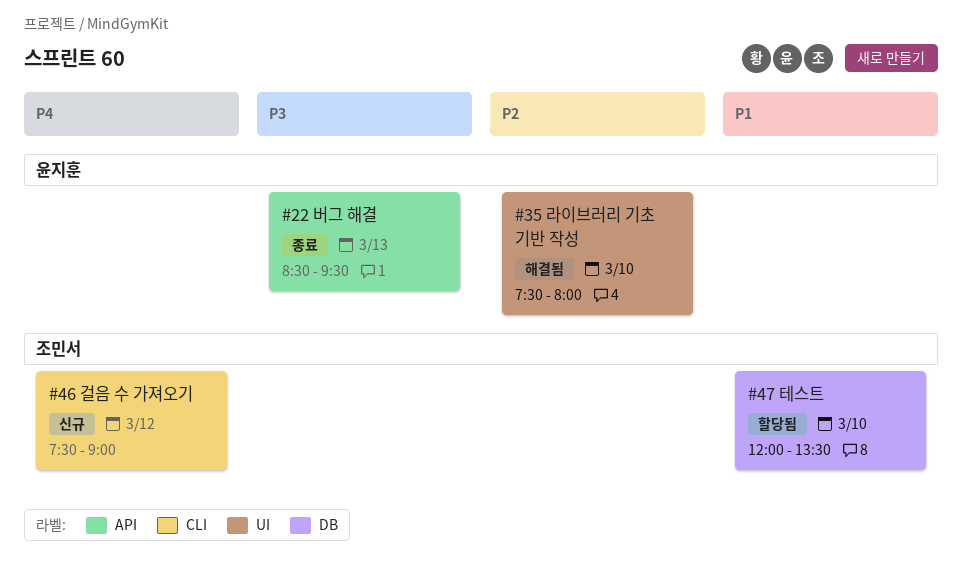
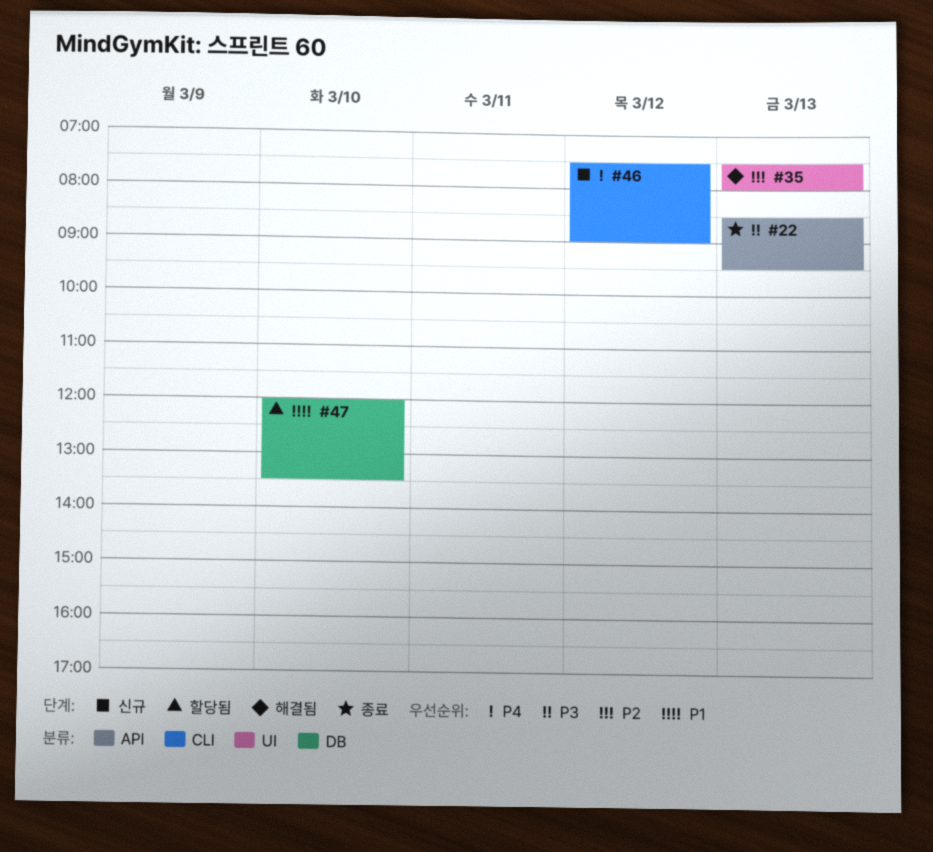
#35, day: Mar 10 -> Mar 13

